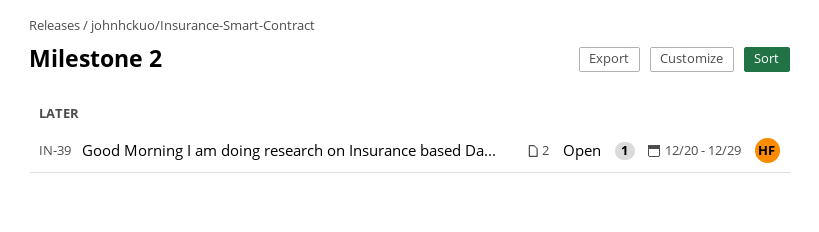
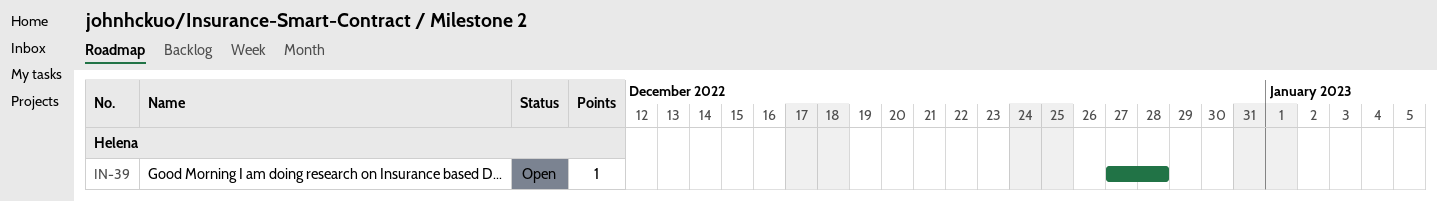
IN-39, start: Dec 20 -> Dec 27
IN-39, due: Dec 29 -> Dec 28

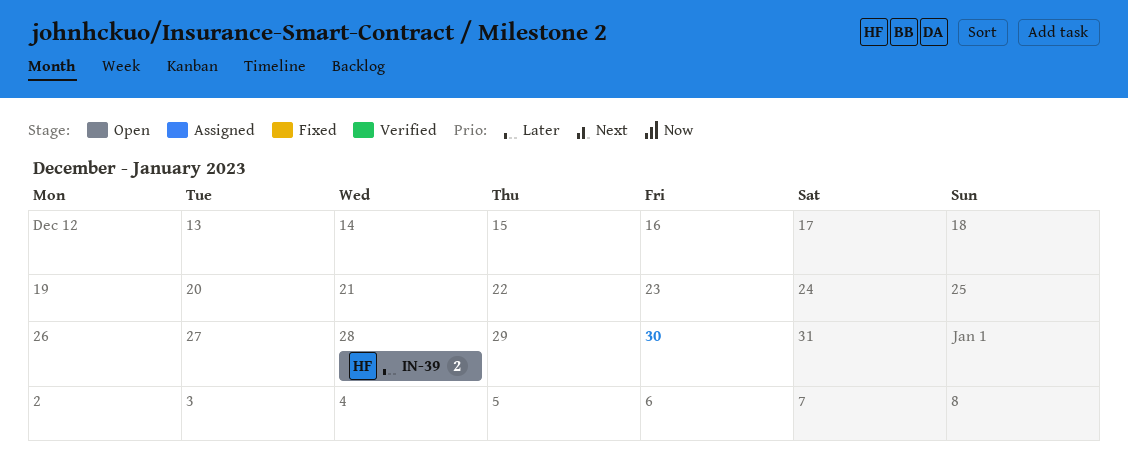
IN-39, estimate: 1 -> 2
IN-39, start: Dec 27 -> Dec 28

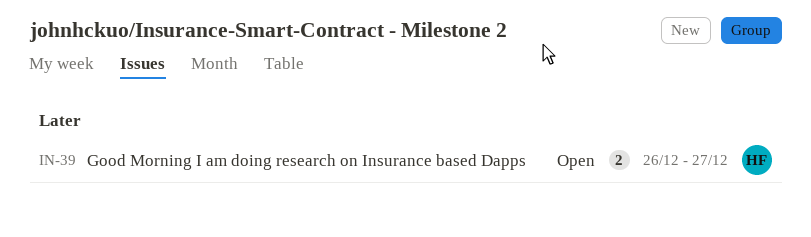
IN-39, start: Dec 28 -> Dec 26
IN-39, due: Dec 28 -> Dec 27

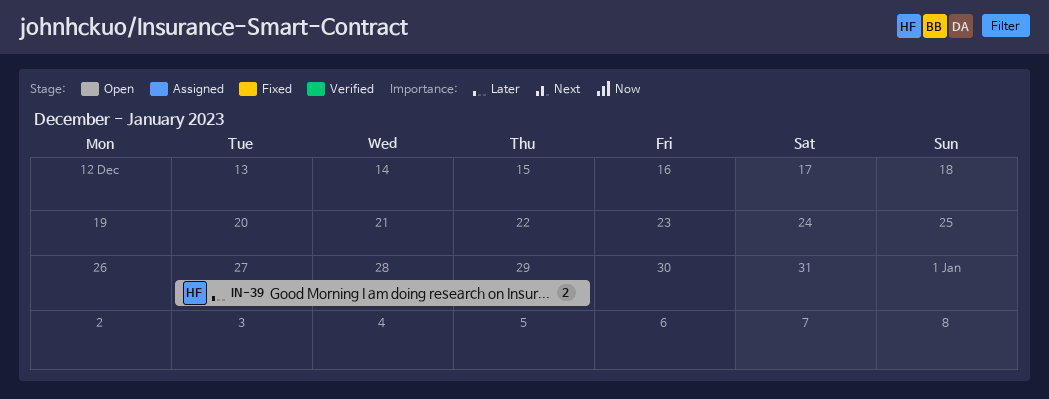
IN-39, start: Dec 26 -> Dec 27
IN-39, due: Dec 27 -> Dec 29

